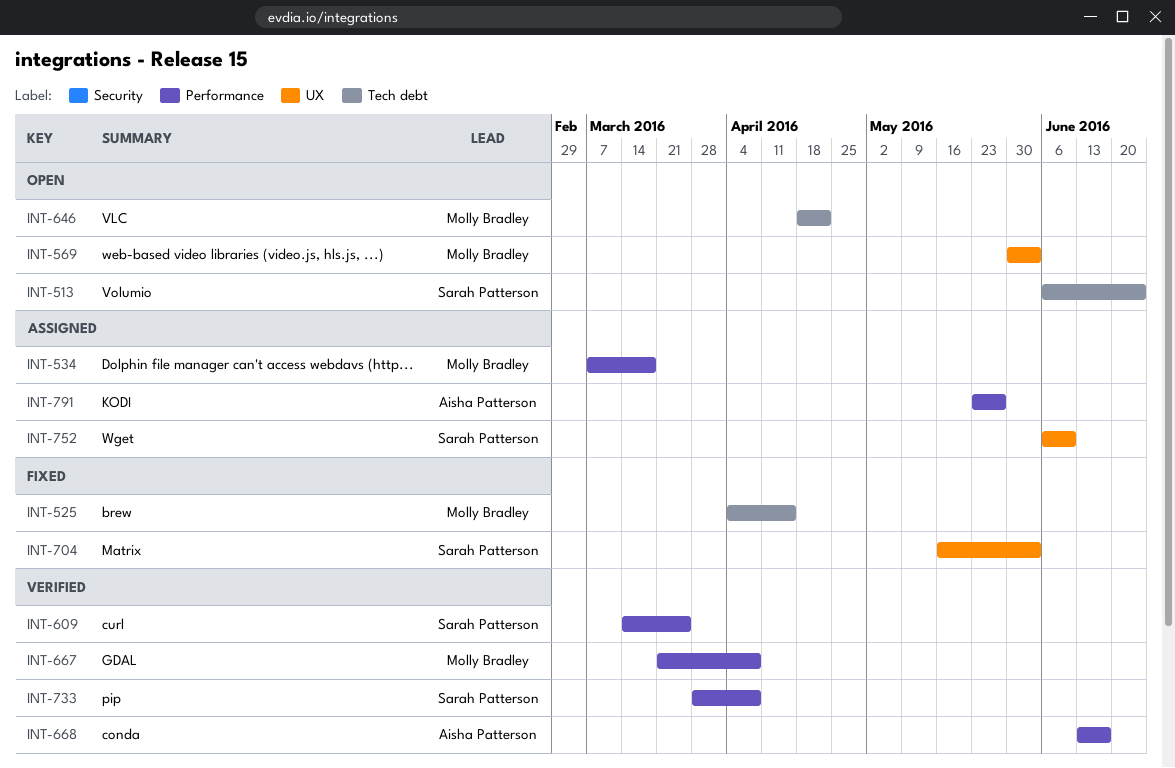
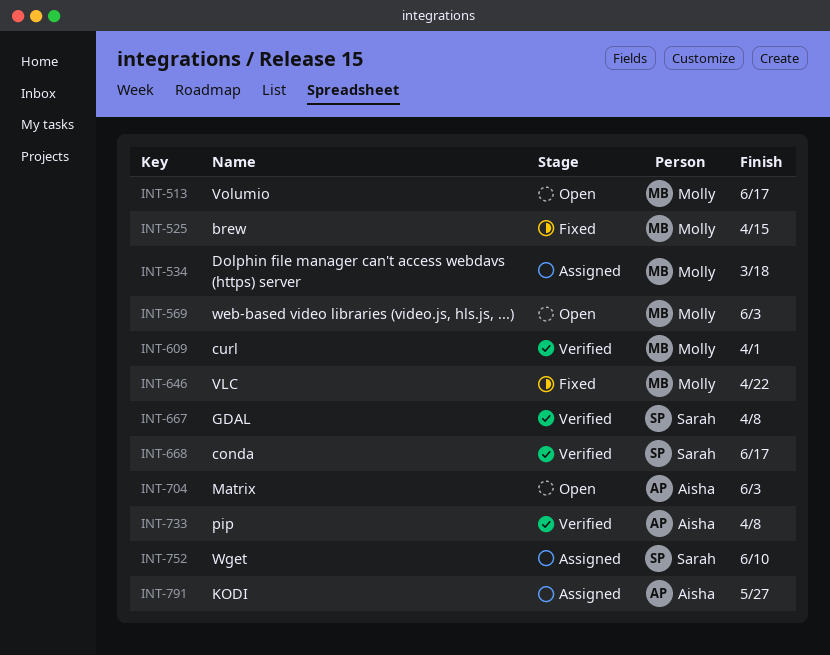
INT-513, owner: Sarah Patterson -> Molly Bradley
INT-513, due: Jun 24 -> Jun 17
INT-609, owner: Sarah Patterson -> Molly Bradley
INT-609, due: Mar 25 -> Apr 1
INT-646, status: Open -> Fixed
INT-667, owner: Molly Bradley -> Sarah Patterson
INT-668, owner: Aisha Patterson -> Sarah Patterson
INT-704, status: Fixed -> Open
INT-704, owner: Sarah Patterson -> Aisha Patterson
INT-733, owner: Sarah Patterson -> Aisha Patterson

